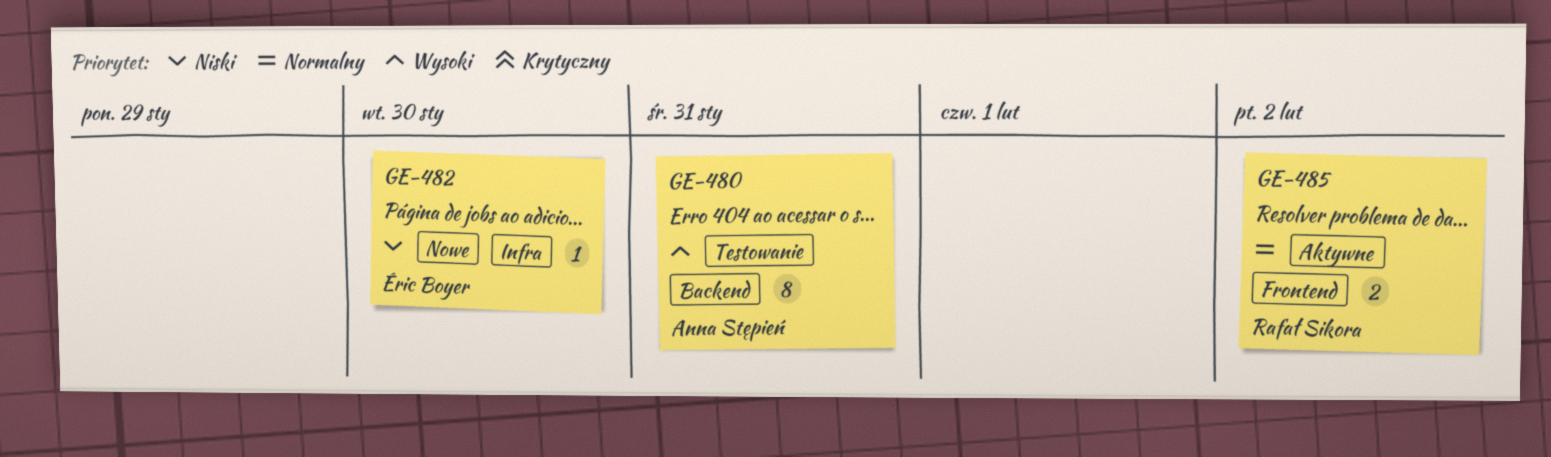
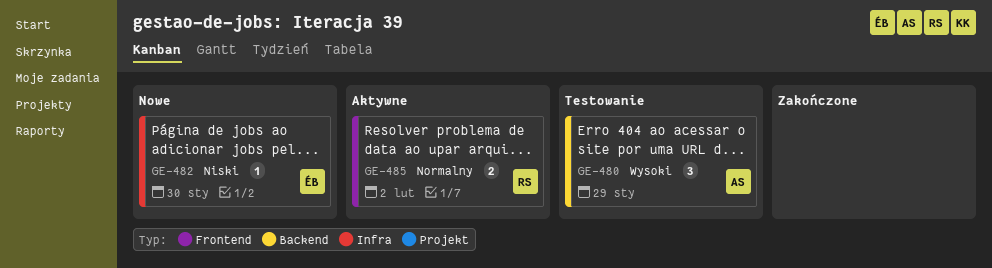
GE-480, estimate: 8 -> 3
GE-480, due: Jan 31 -> Jan 29

